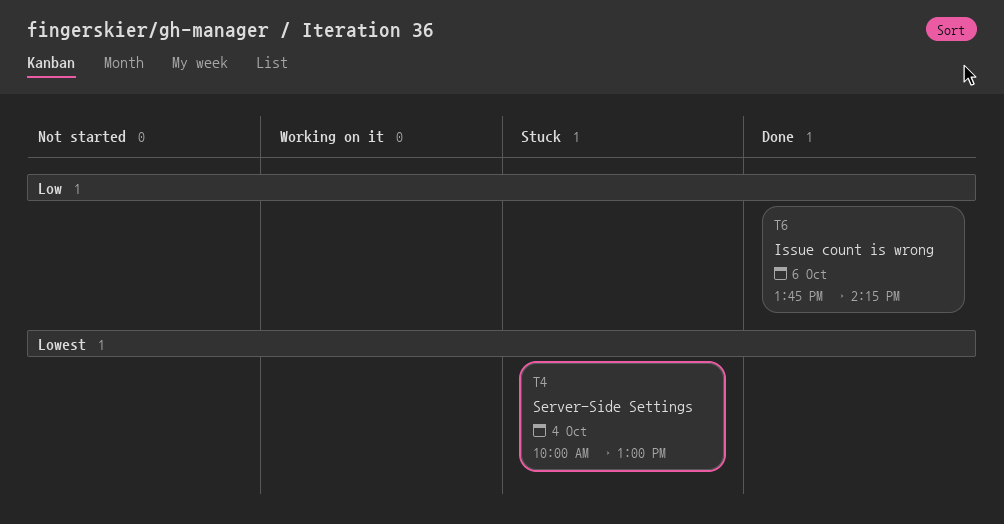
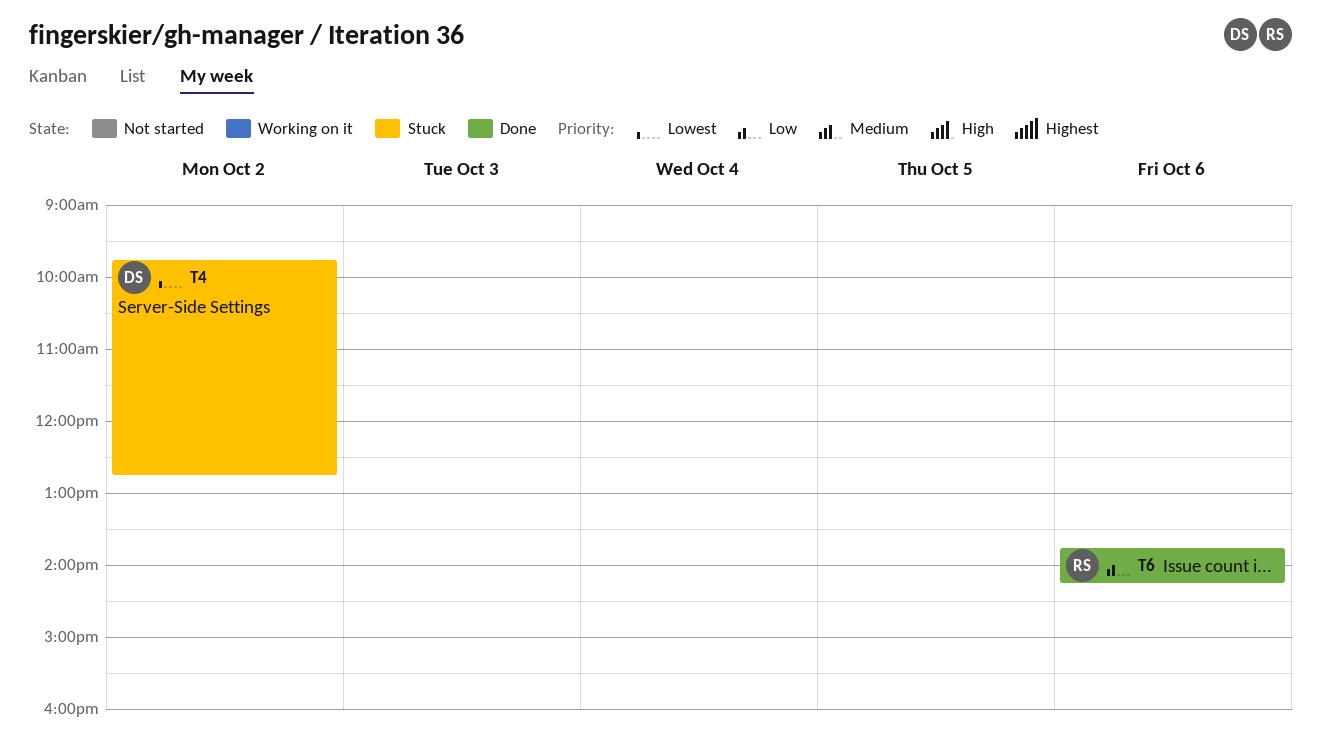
T4, day: Oct 4 -> Oct 2
T4, begins: 10:00 -> 09:45
T4, ends: 13:00 -> 12:45

